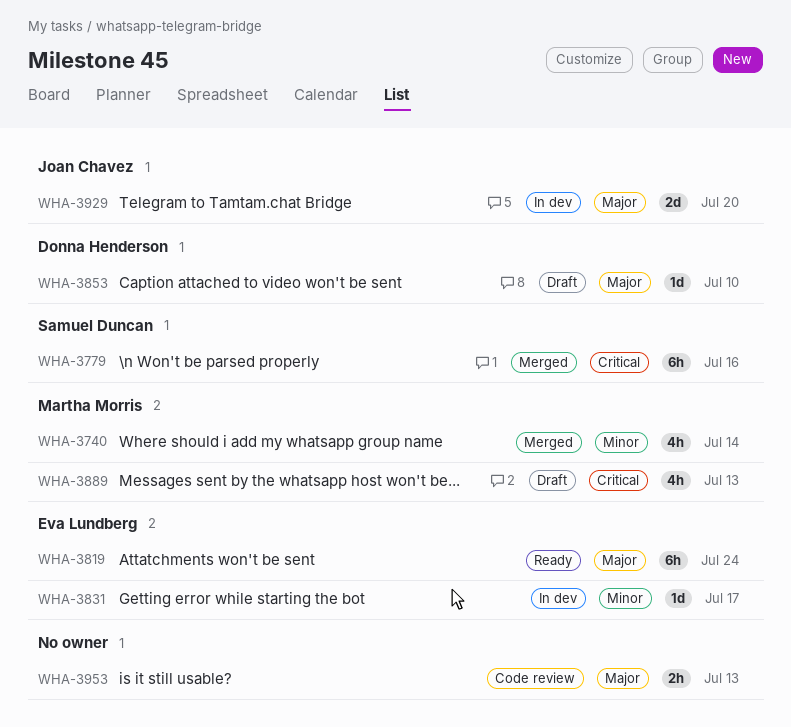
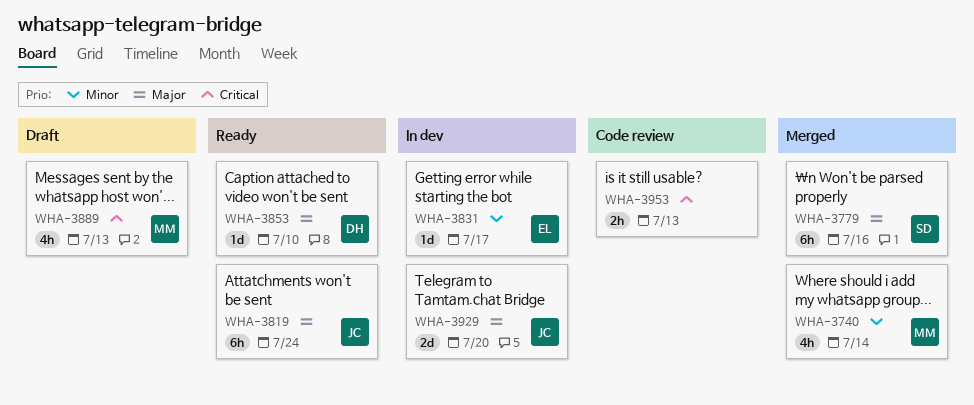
WHA-3779, priority: Critical -> Major
WHA-3819, owner: Eva Lundberg -> Joan Chavez
WHA-3853, status: Draft -> Ready
WHA-3953, priority: Major -> Critical

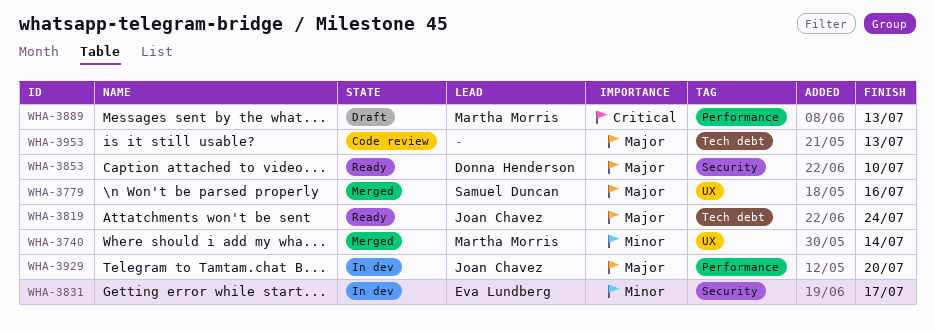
WHA-3953, priority: Critical -> Major

